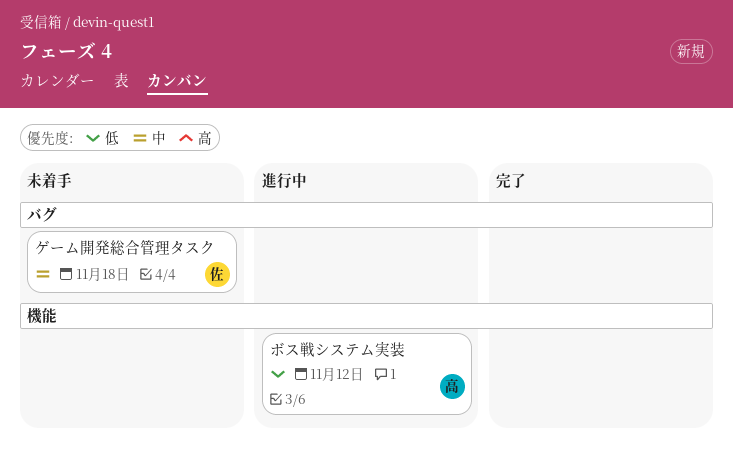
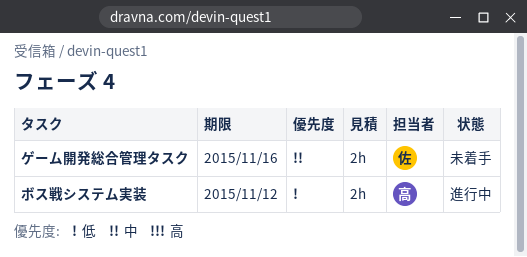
ゲーム開発総合管理タスク, due: Nov 18 -> Nov 16

